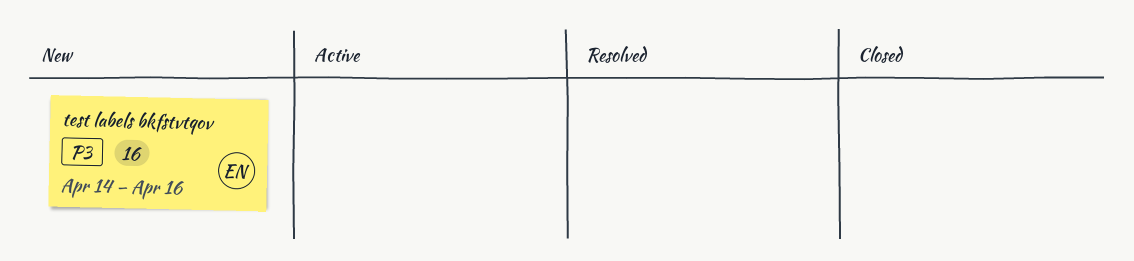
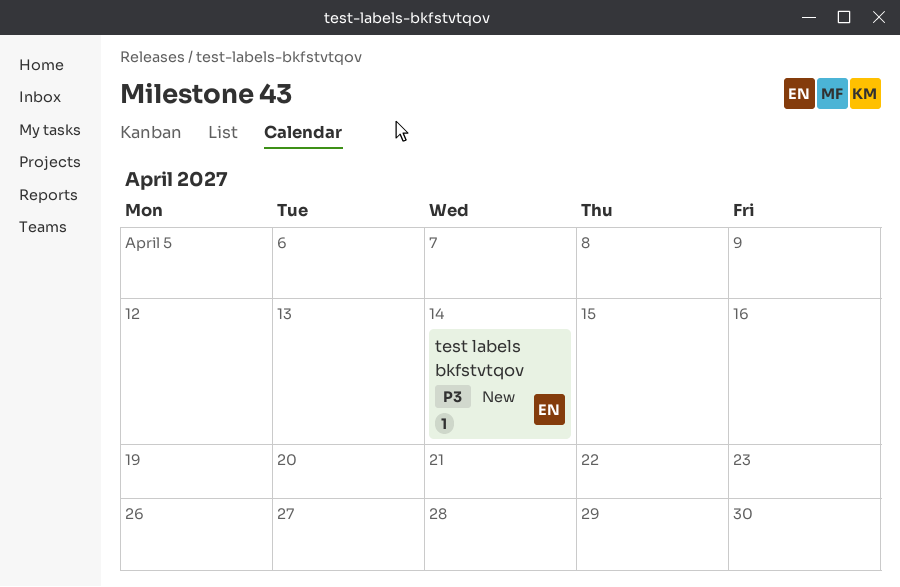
test labels bkfstvtqov, estimate: 16 -> 1
test labels bkfstvtqov, due: Apr 16 -> Apr 14

